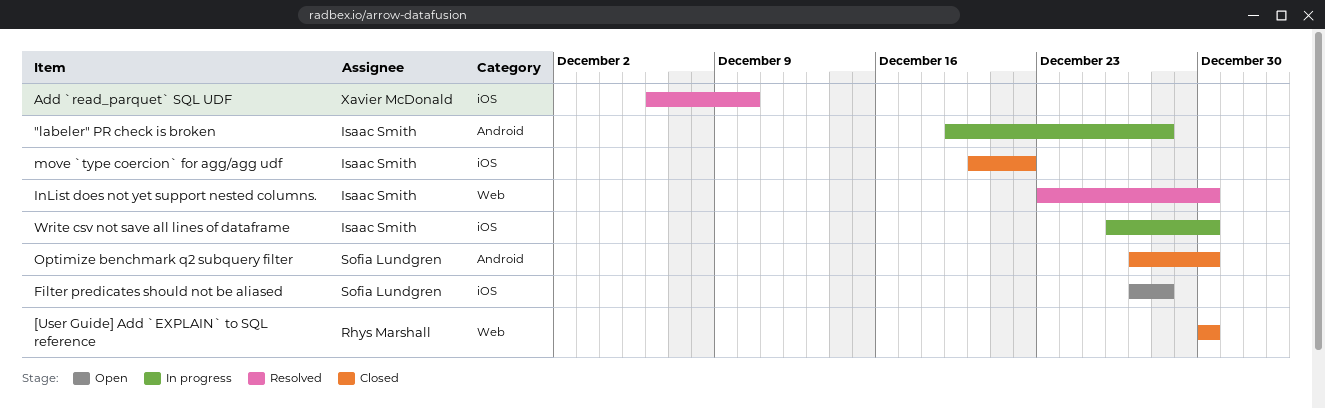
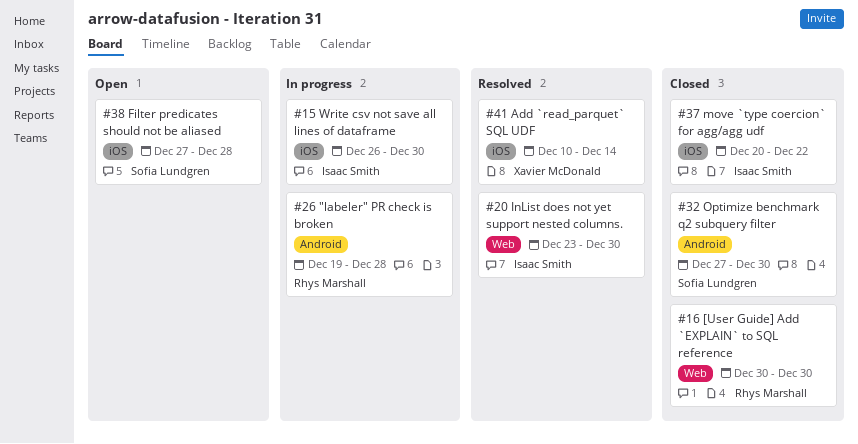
"labeler" PR check is broken, owner: Isaac Smith -> Rhys Marshall
Add `read_parquet` SQL UDF, start: Dec 6 -> Dec 10
Add `read_parquet` SQL UDF, due: Dec 10 -> Dec 14

